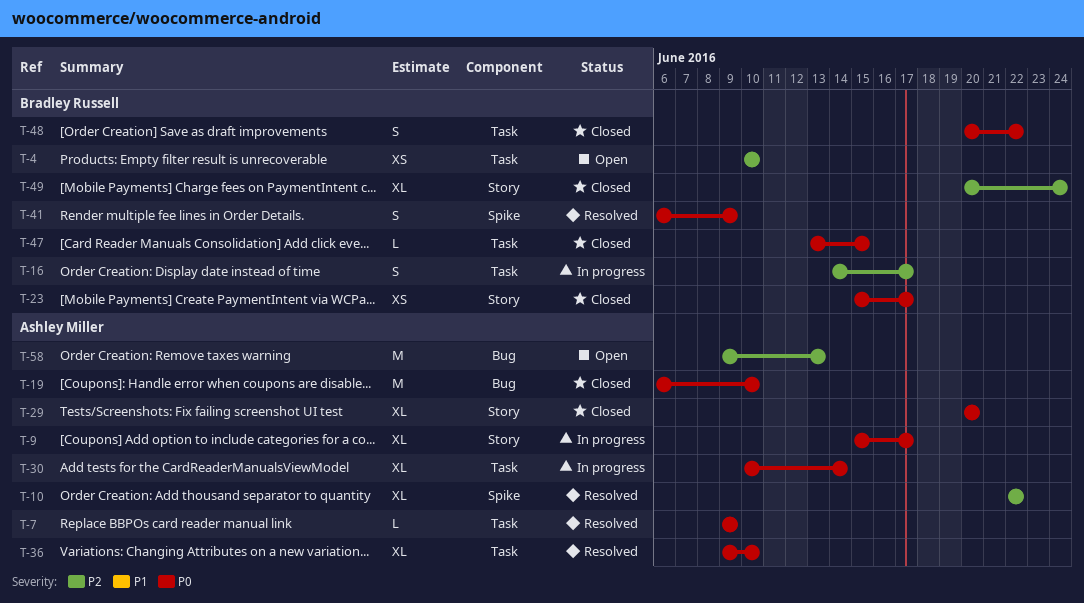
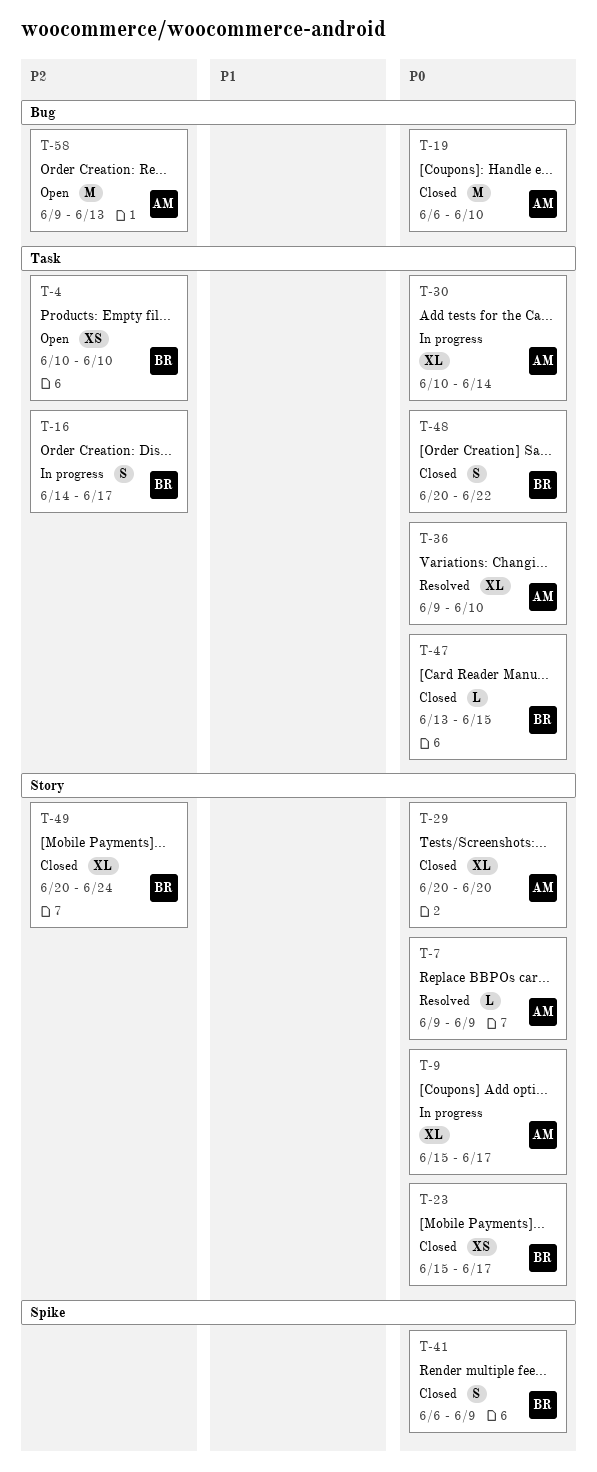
T-7, label: Task -> Story
T-10: present -> none
T-41, status: Resolved -> Closed

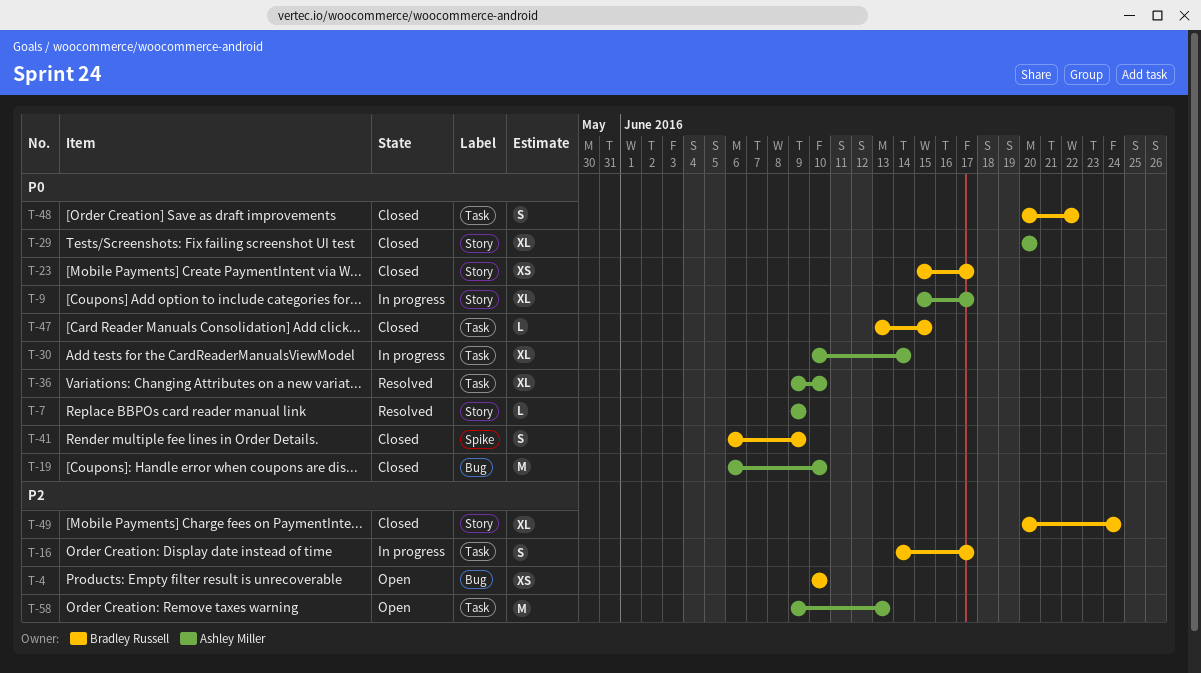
T-4, label: Task -> Bug
T-58, label: Bug -> Task

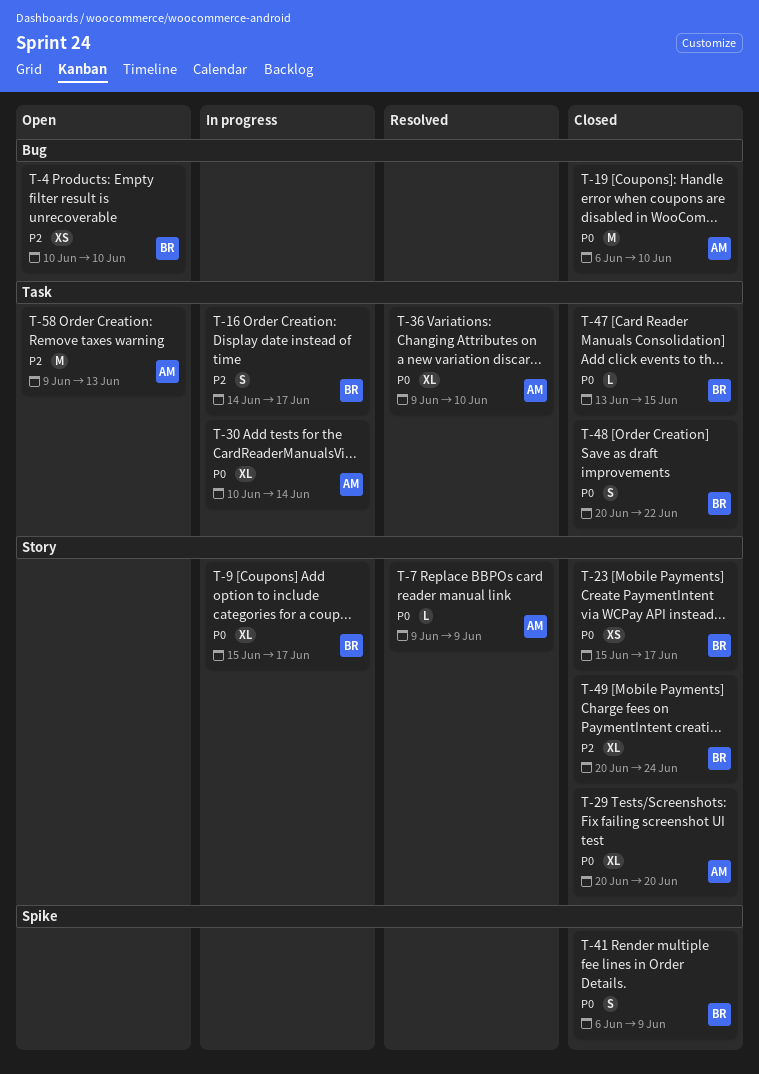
T-9, owner: Ashley Miller -> Bradley Russell

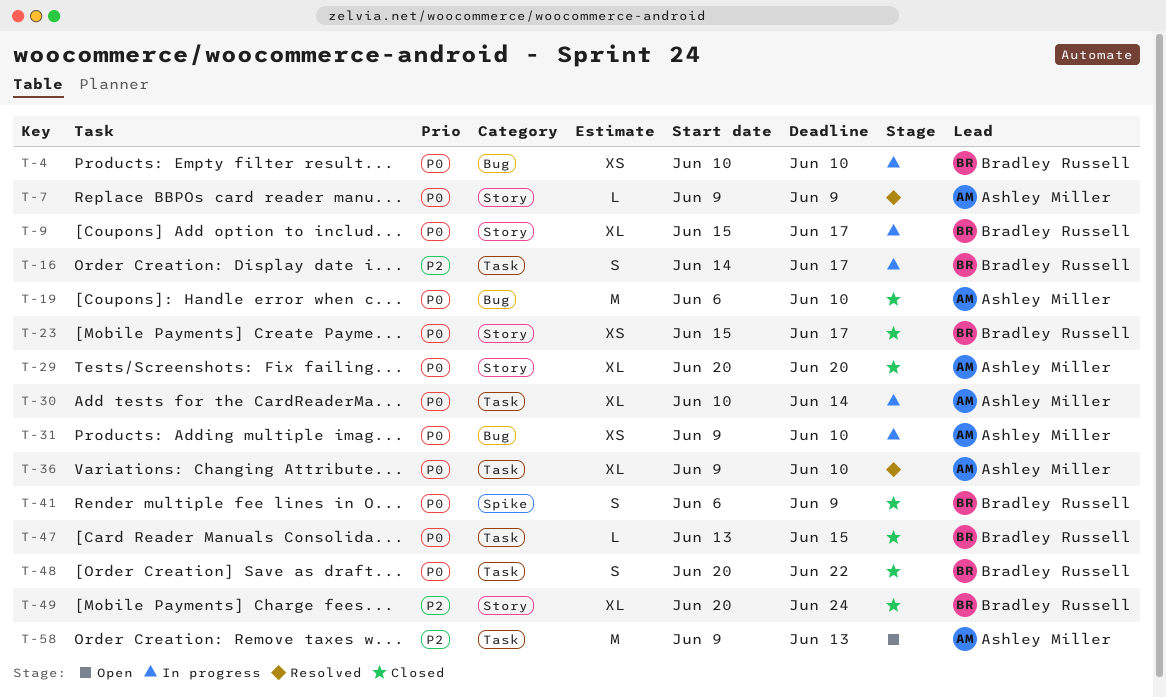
T-4, status: Open -> In progress
T-4, priority: P2 -> P0
T-31: none -> present

